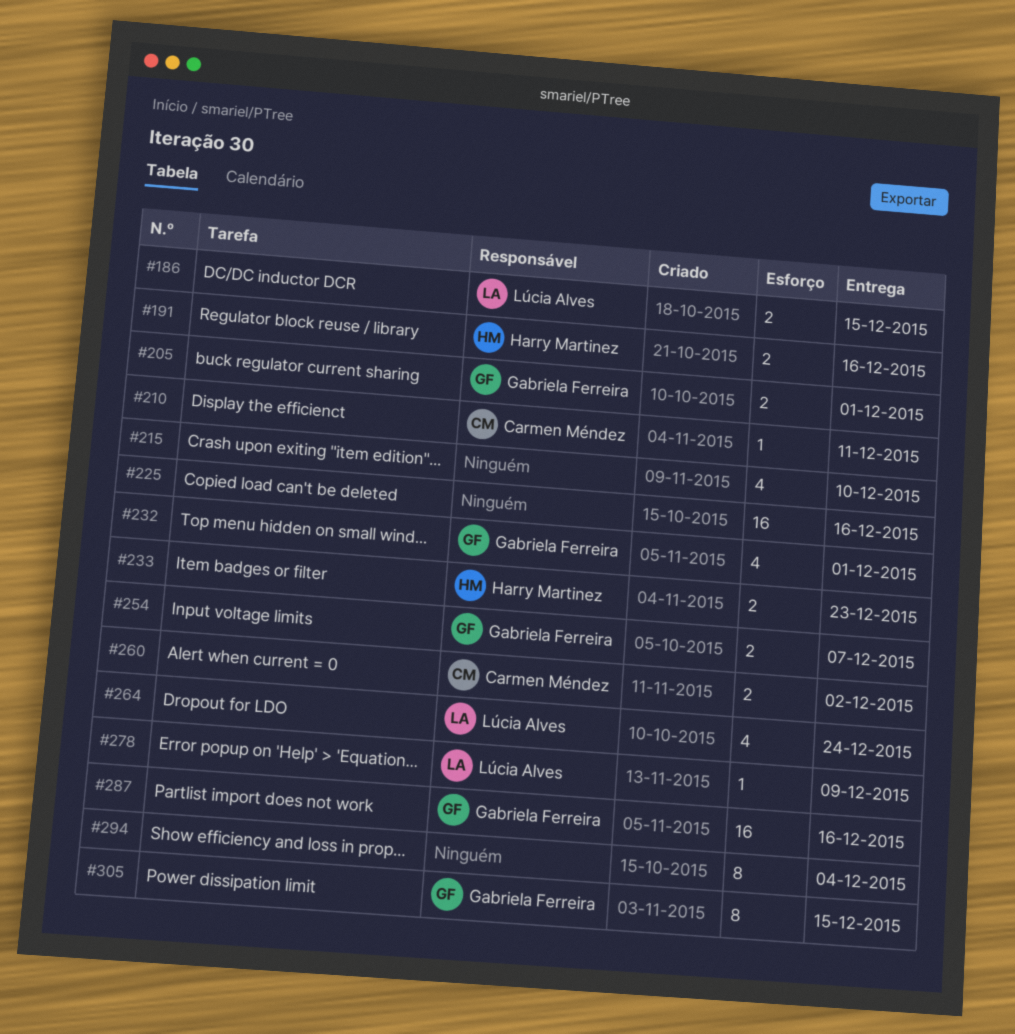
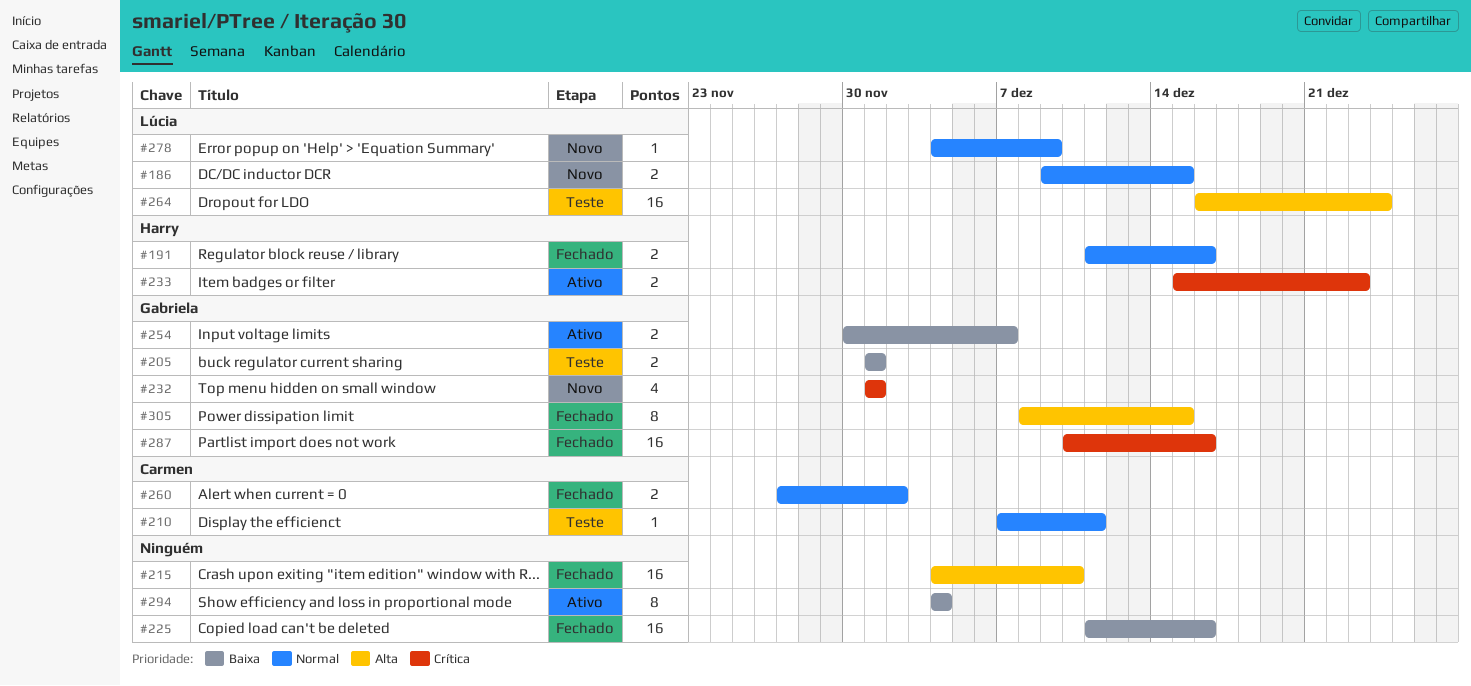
#215, estimate: 4 -> 16
#264, estimate: 4 -> 16

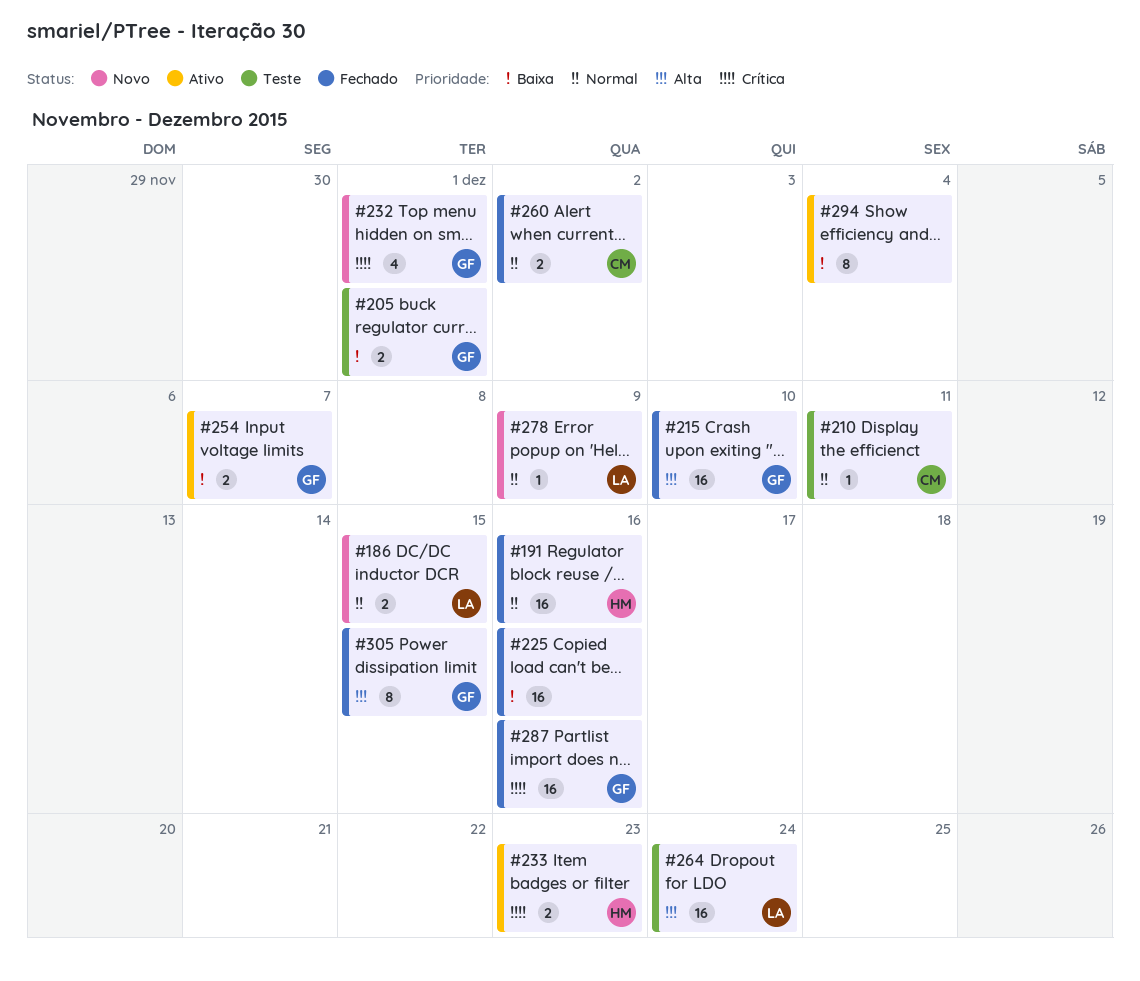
#191, estimate: 2 -> 16
#215, owner: none -> Gabriela

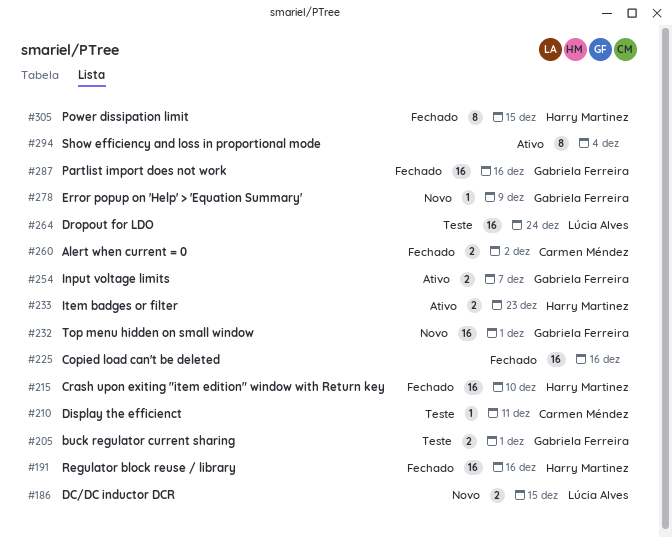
#215, owner: Gabriela Ferreira -> Harry Martinez
#232, estimate: 4 -> 16
#278, owner: Lúcia Alves -> Gabriela Ferreira
#305, owner: Gabriela Ferreira -> Harry Martinez

